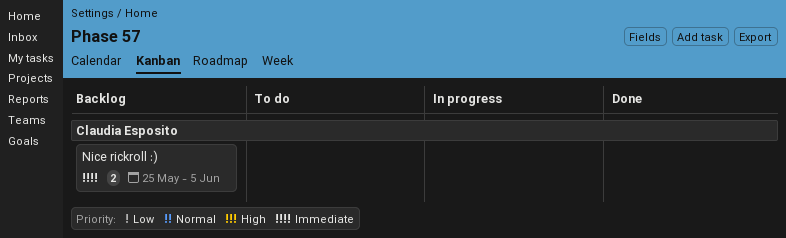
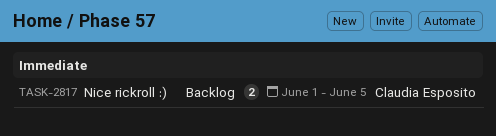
Nice rickroll :), start: May 25 -> Jun 1

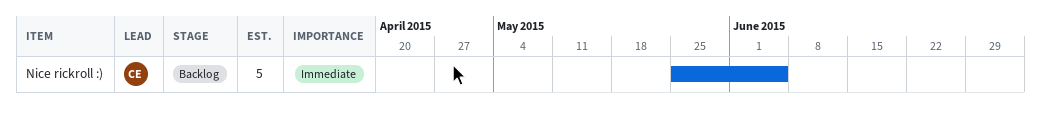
Nice rickroll :), estimate: 2 -> 5
Nice rickroll :), start: Jun 1 -> May 25

